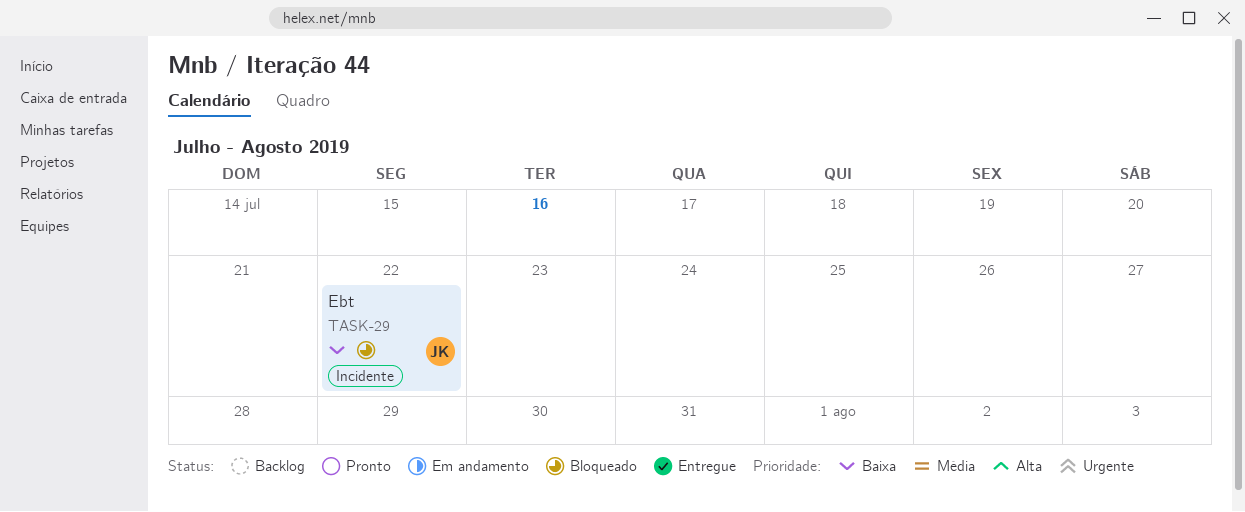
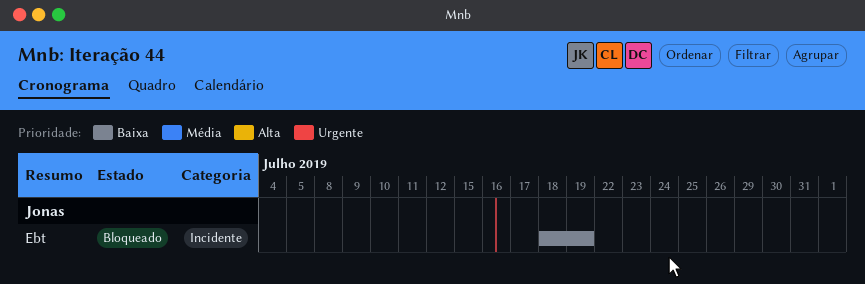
Ebt, due: Jul 22 -> Jul 19

